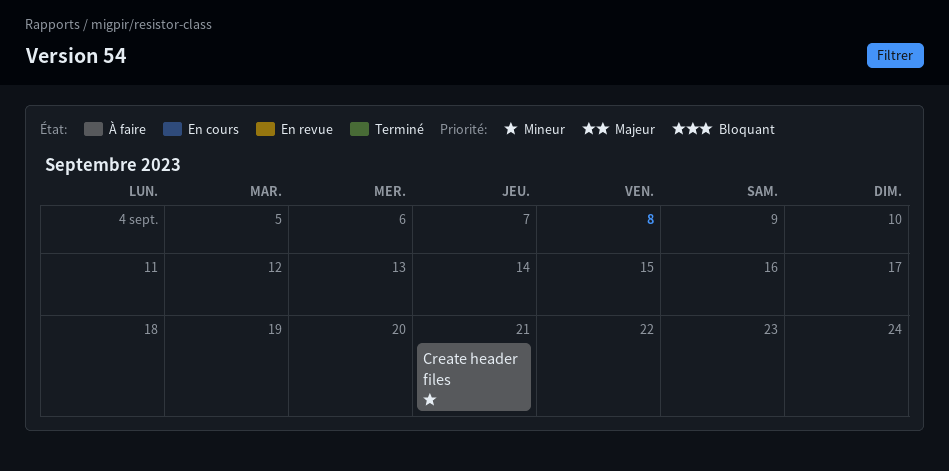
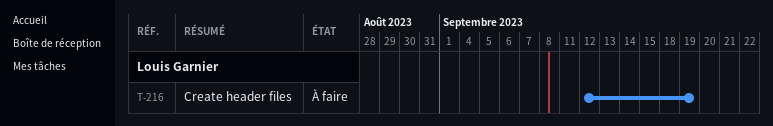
Create header files, due: Sep 21 -> Sep 19

